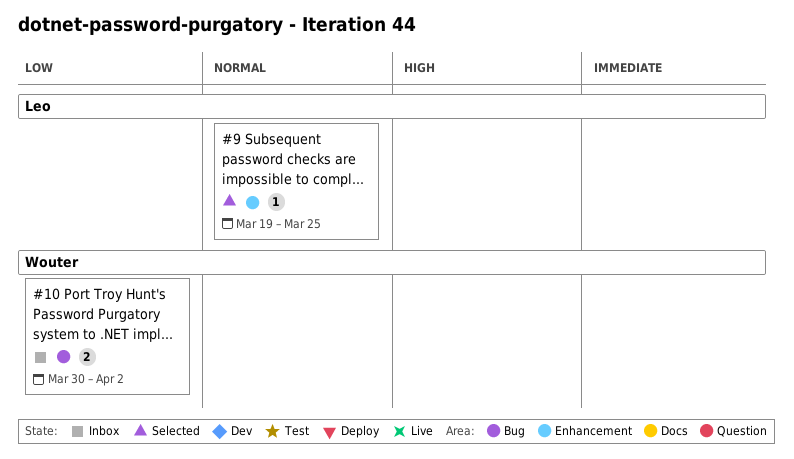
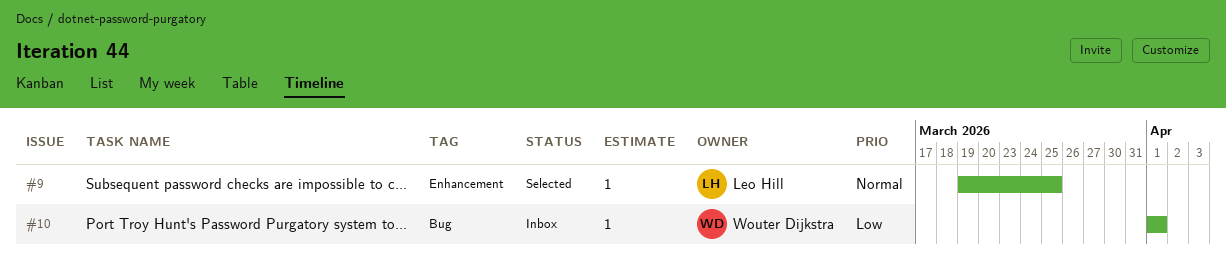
#10, estimate: 2 -> 1
#10, start: Mar 30 -> Apr 1
#10, due: Apr 2 -> Apr 1

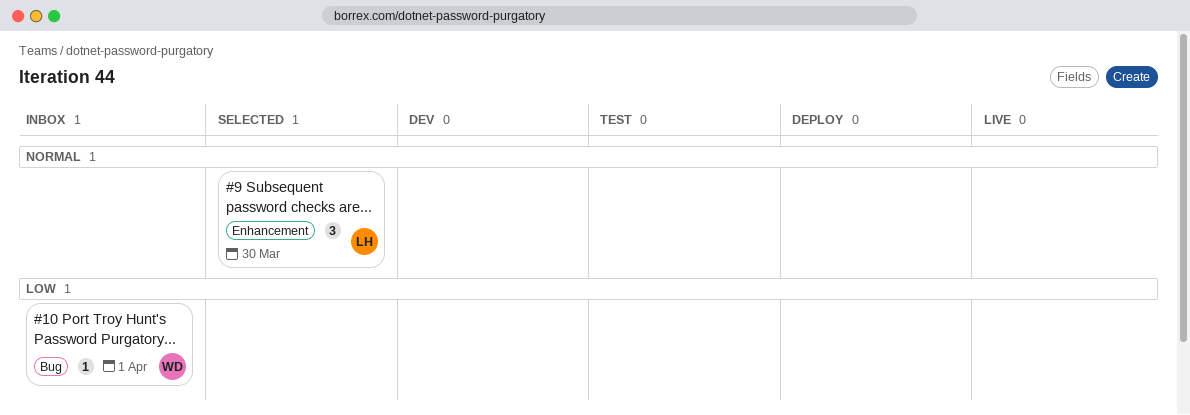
#9, estimate: 1 -> 3
#9, due: Mar 25 -> Mar 30

